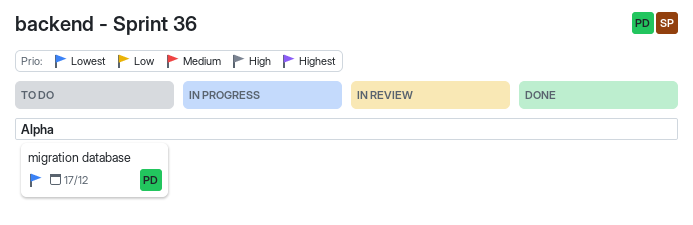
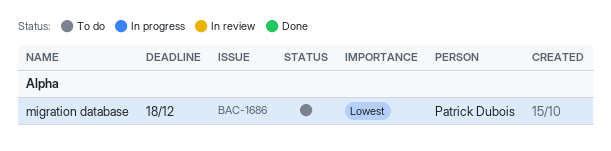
migration database, due: Dec 17 -> Dec 18

